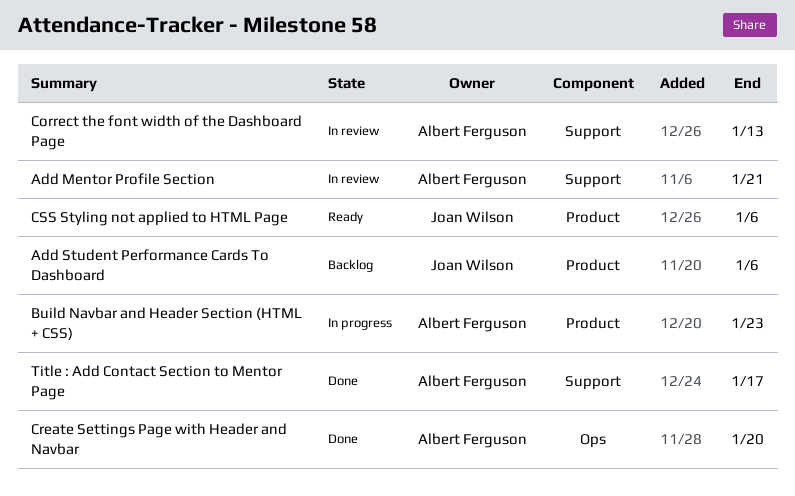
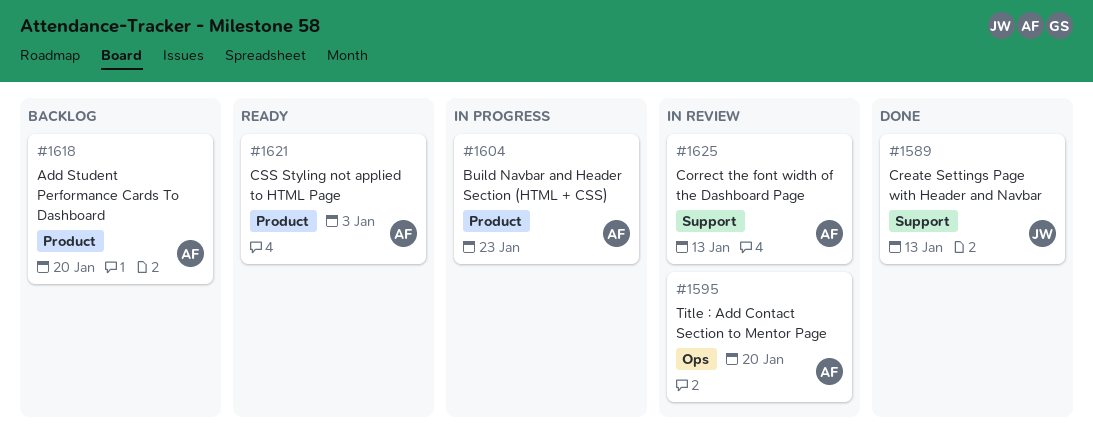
Add Mentor Profile Section: present -> none
Add Student Performance Cards To Dashboard, owner: Joan Wilson -> Albert Ferguson
Add Student Performance Cards To Dashboard, due: Jan 6 -> Jan 20
Create Settings Page with Header and Navbar, owner: Albert Ferguson -> Joan Wilson
Create Settings Page with Header and Navbar, label: Ops -> Support
Create Settings Page with Header and Navbar, due: Jan 20 -> Jan 13
CSS Styling not applied to HTML Page, owner: Joan Wilson -> Albert Ferguson
CSS Styling not applied to HTML Page, due: Jan 6 -> Jan 3
Title : Add Contact Section to Mentor Page, status: Done -> In review
Title : Add Contact Section to Mentor Page, label: Support -> Ops
Title : Add Contact Section to Mentor Page, due: Jan 17 -> Jan 20

